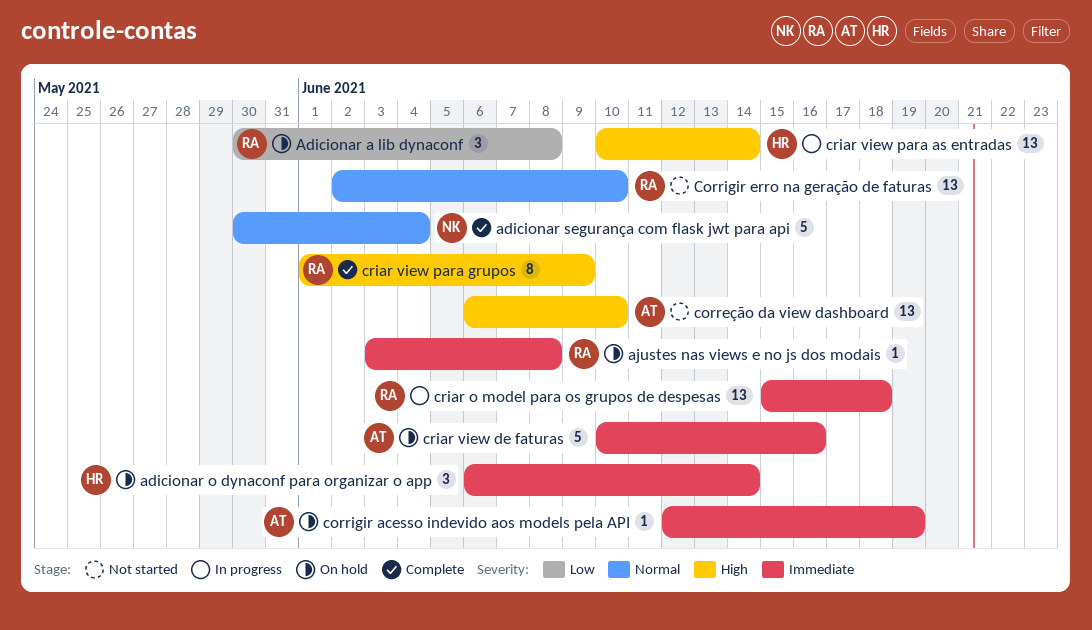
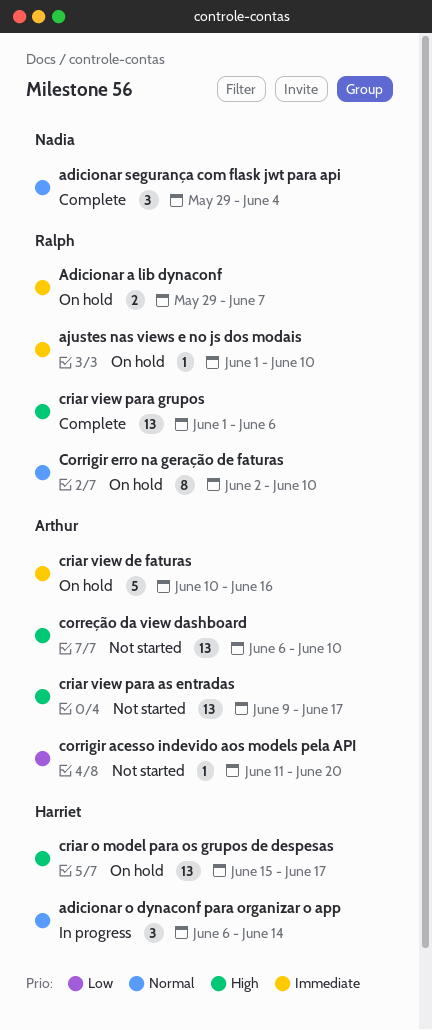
Adicionar a lib dynaconf, priority: Low -> Immediate
Adicionar a lib dynaconf, estimate: 3 -> 2
Adicionar a lib dynaconf, start: May 30 -> May 29
Adicionar a lib dynaconf, due: Jun 8 -> Jun 7
adicionar o dynaconf para organizar o app, status: On hold -> In progress
adicionar o dynaconf para organizar o app, priority: Immediate -> Normal
adicionar segurança com flask jwt para api, estimate: 5 -> 3
adicionar segurança com flask jwt para api, start: May 30 -> May 29
ajustes nas views e no js dos modais, start: Jun 3 -> Jun 1
ajustes nas views e no js dos modais, due: Jun 8 -> Jun 10
corrigir acesso indevido aos models pela API, status: On hold -> Not started
corrigir acesso indevido aos models pela API, priority: Immediate -> Low
corrigir acesso indevido aos models pela API, start: Jun 12 -> Jun 11
corrigir acesso indevido aos models pela API, due: Jun 19 -> Jun 20
Corrigir erro na geração de faturas, status: Not started -> On hold
Corrigir erro na geração de faturas, estimate: 13 -> 8
criar o model para os grupos de despesas, status: In progress -> On hold
criar o model para os grupos de despesas, owner: Ralph -> Harriet
criar o model para os grupos de despesas, priority: Immediate -> High
criar o model para os grupos de despesas, due: Jun 18 -> Jun 17
criar view para as entradas, status: In progress -> Not started
criar view para as entradas, owner: Harriet -> Arthur
criar view para as entradas, start: Jun 10 -> Jun 9
criar view para as entradas, due: Jun 14 -> Jun 17
criar view para grupos, estimate: 8 -> 13
criar view para grupos, due: Jun 9 -> Jun 6

